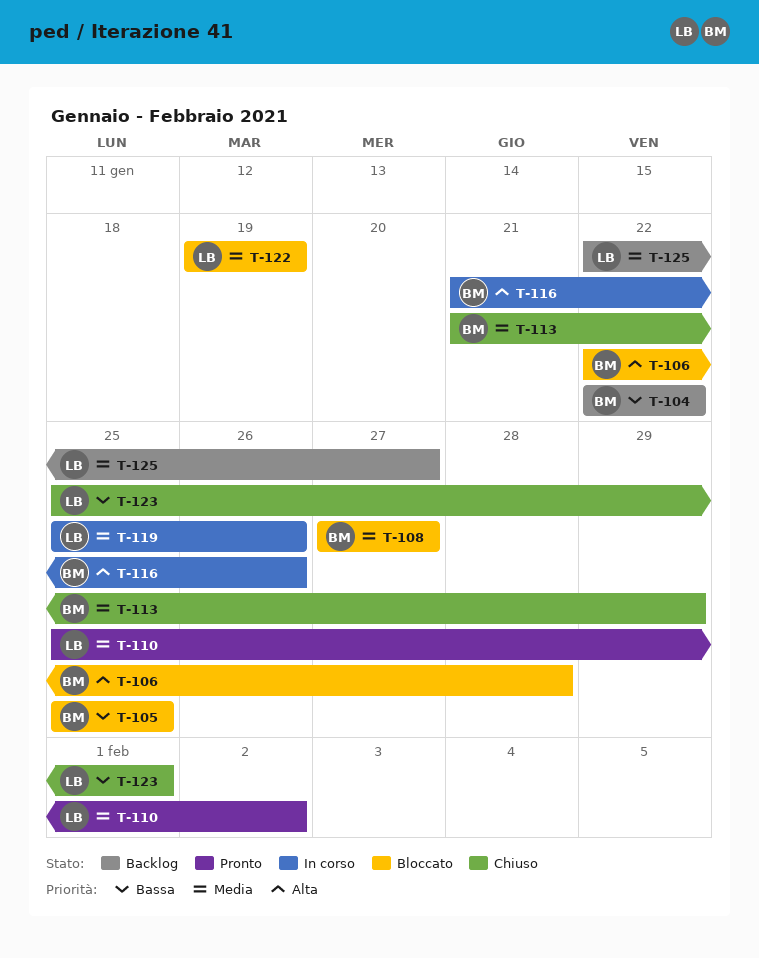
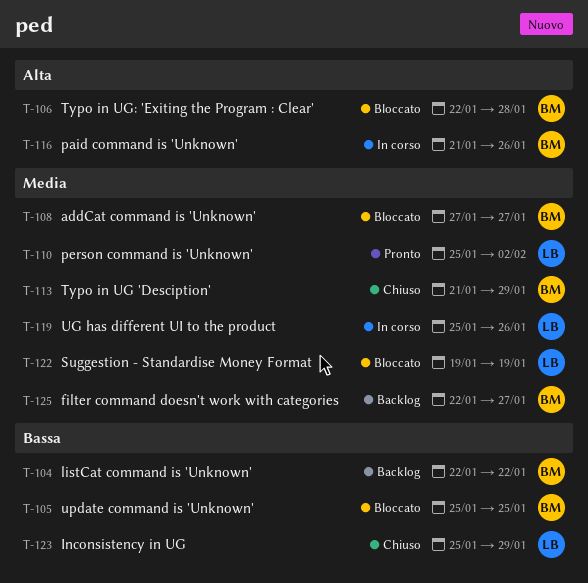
T-123, due: Feb 1 -> Jan 29
T-125, owner: LB -> BM

